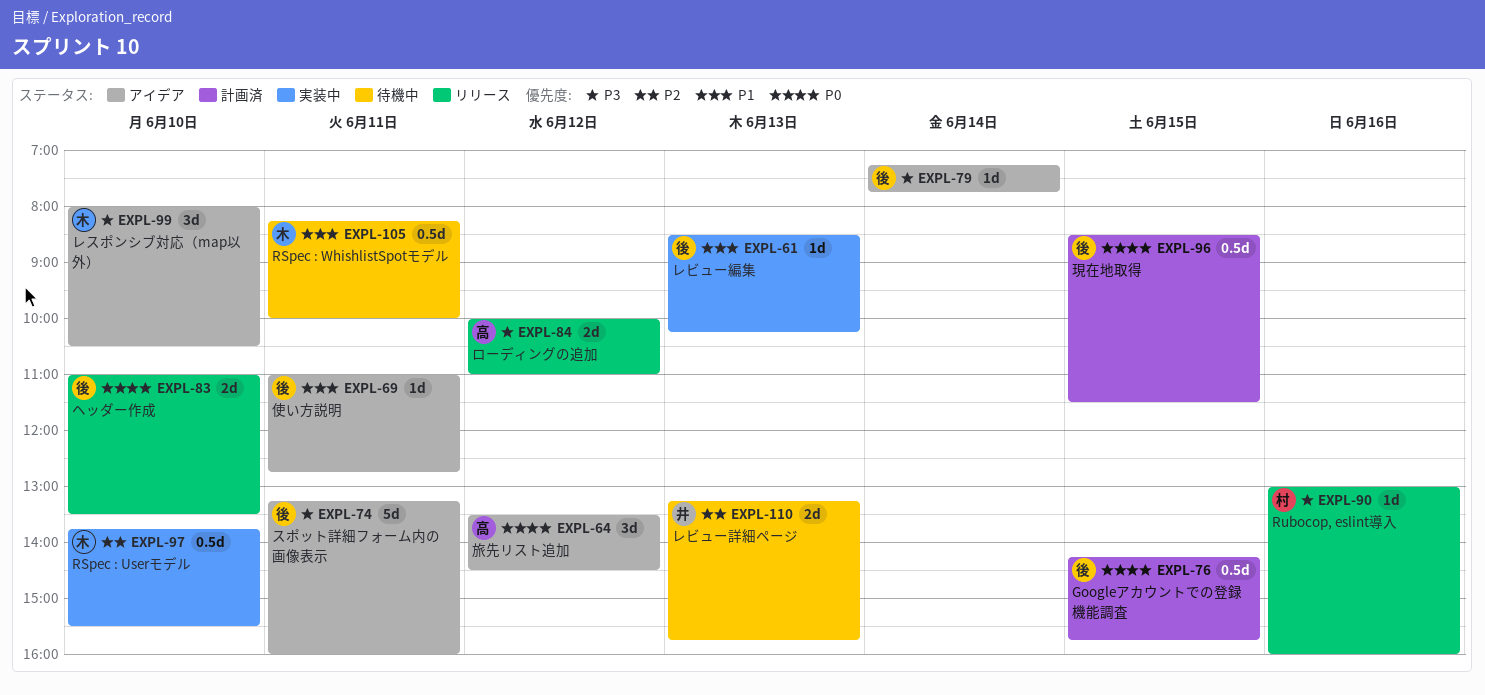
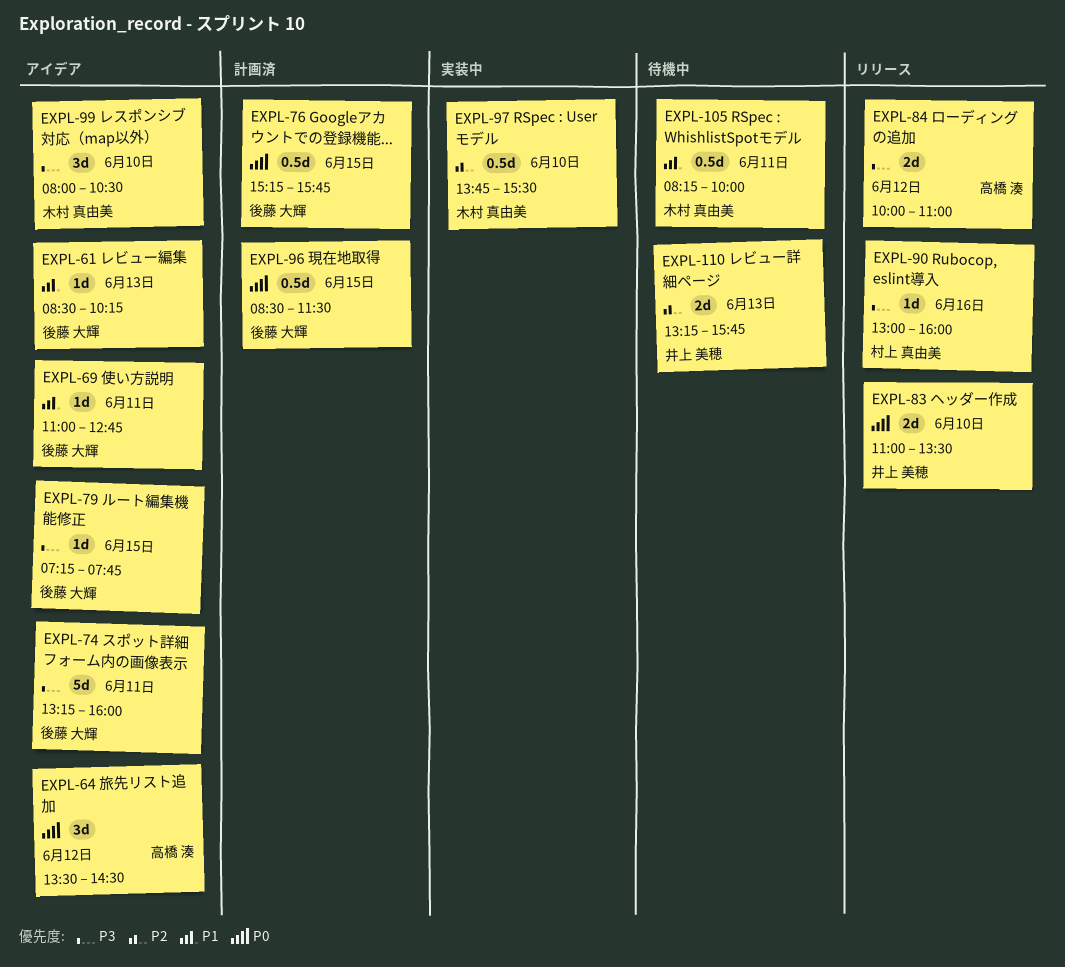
EXPL-61, status: 実装中 -> アイデア
EXPL-76, begins: 14:15 -> 15:15
EXPL-79, day: Jun 14 -> Jun 15
EXPL-83, owner: 後藤 大輝 -> 井上 美穂

